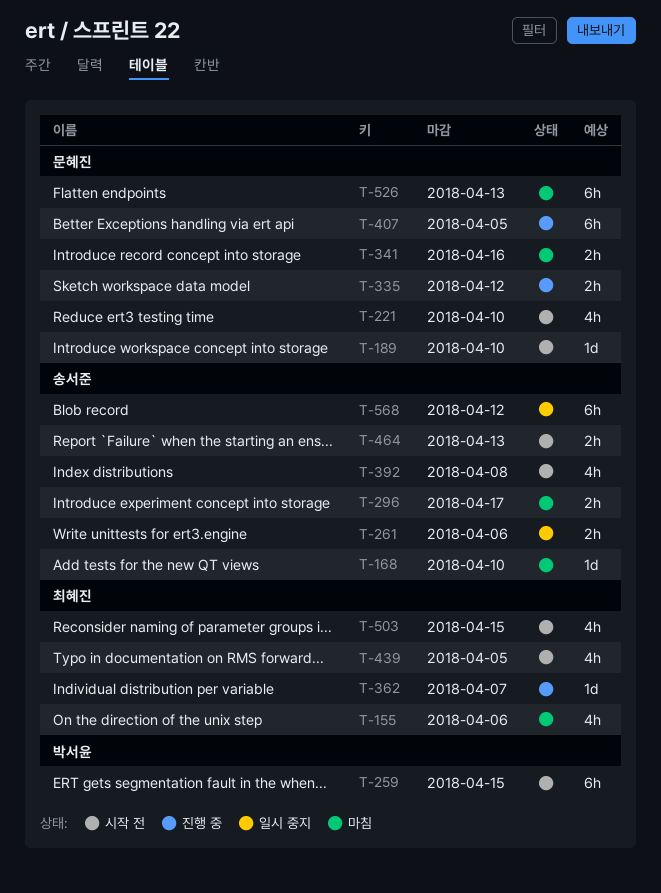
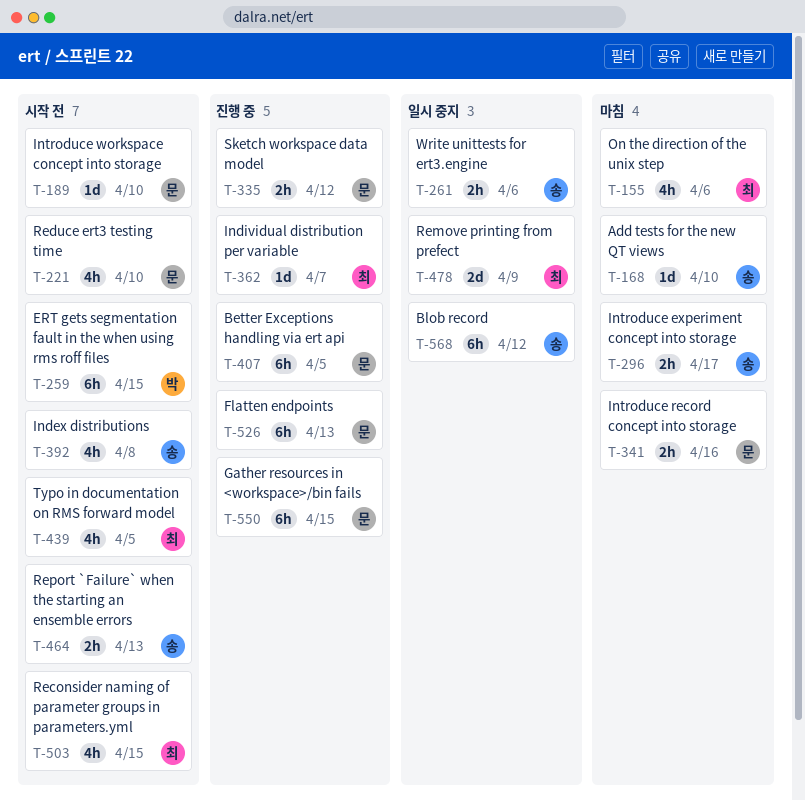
T-478: none -> present
T-526, status: 마침 -> 진행 중
T-550: none -> present

